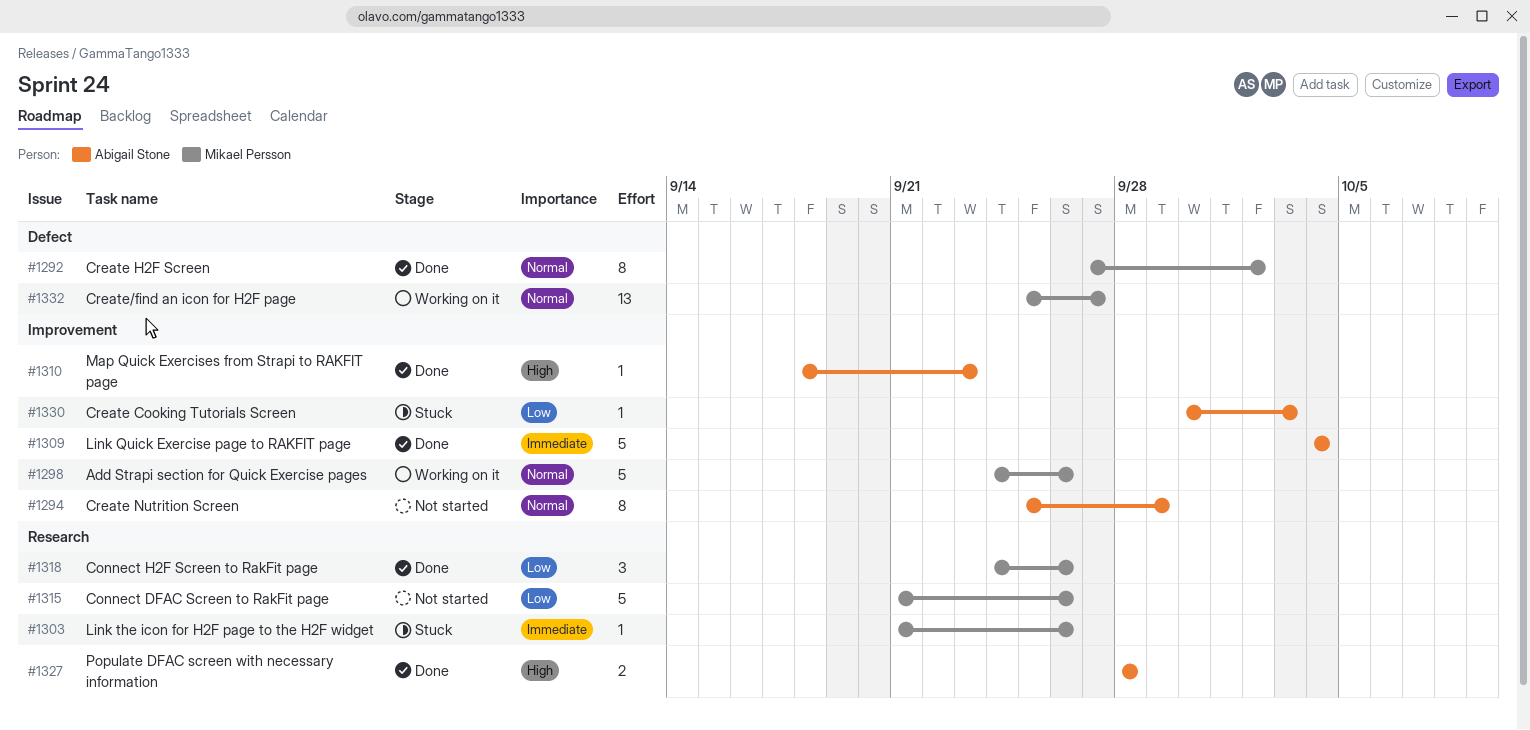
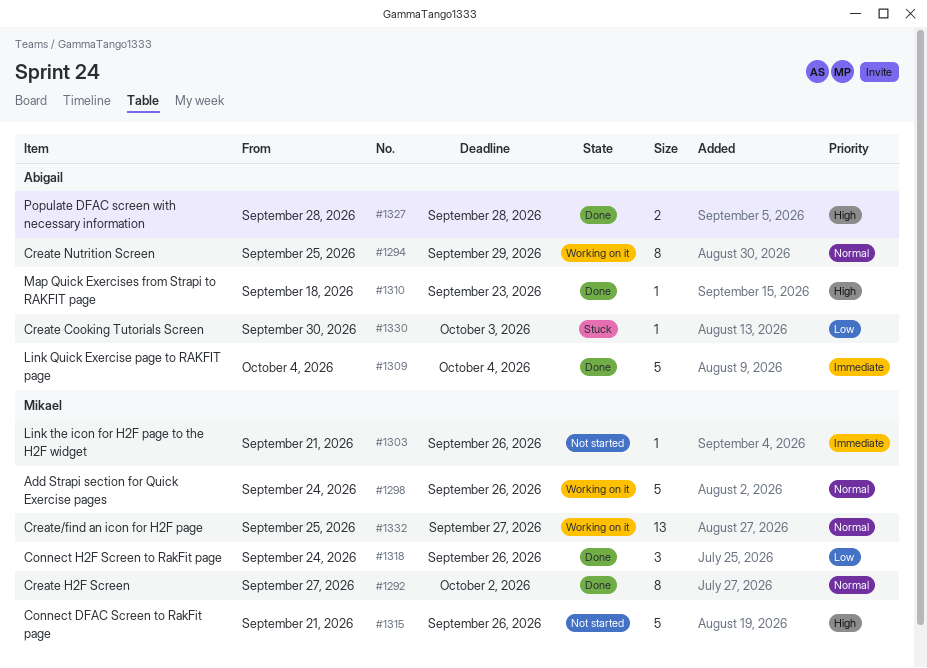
#1294, status: Not started -> Working on it
#1303, status: Stuck -> Not started
#1315, priority: Low -> High

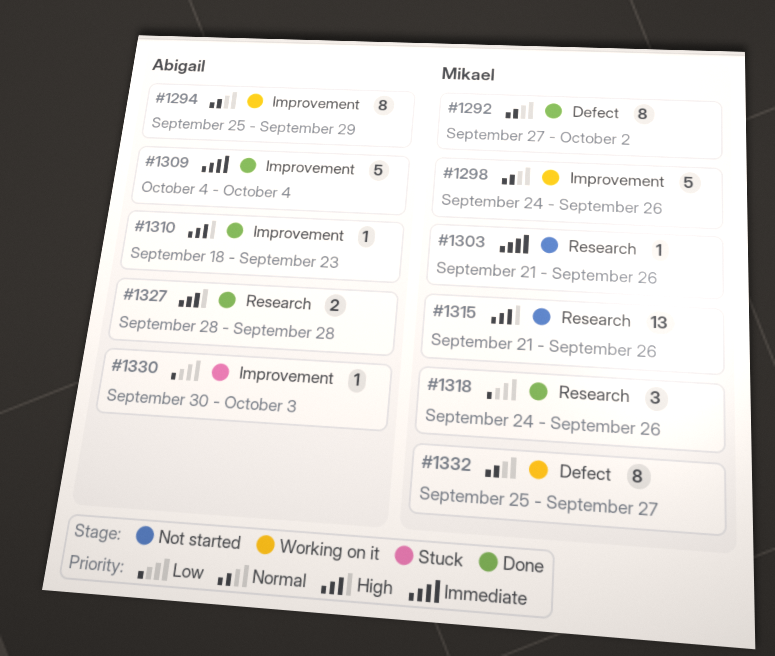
#1315, estimate: 5 -> 13
#1332, estimate: 13 -> 8

